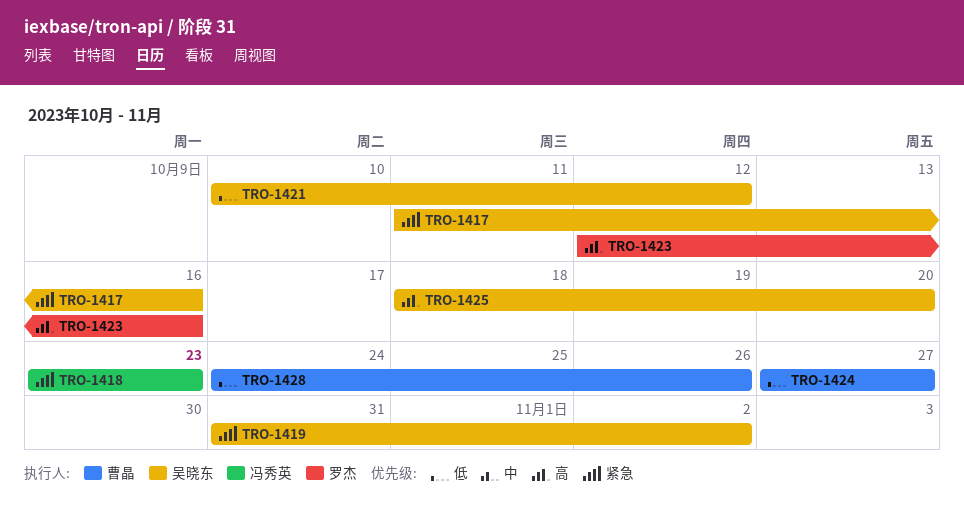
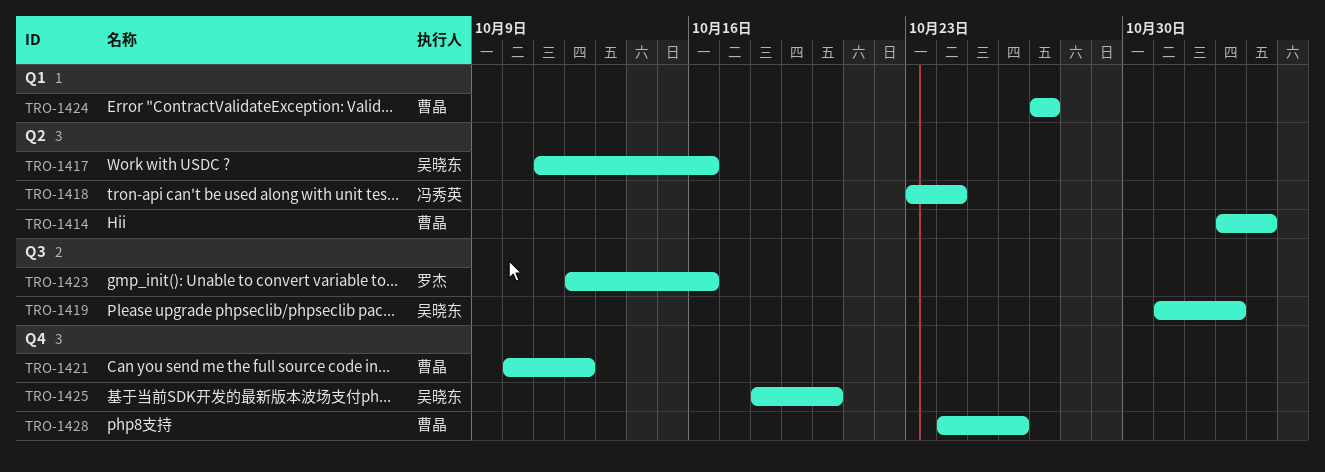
TRO-1414: none -> present
TRO-1418, due: Oct 23 -> Oct 24
TRO-1421, owner: 吴晓东 -> 曹晶

